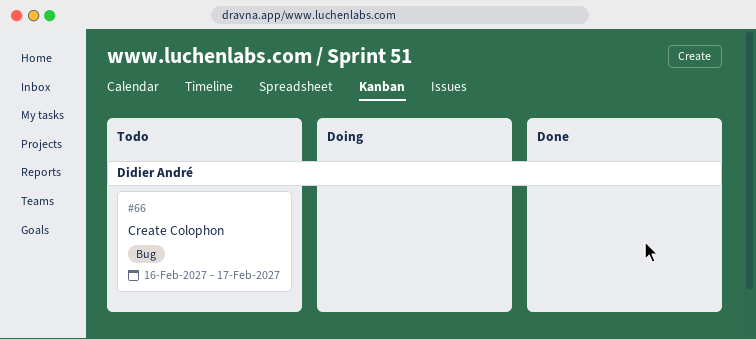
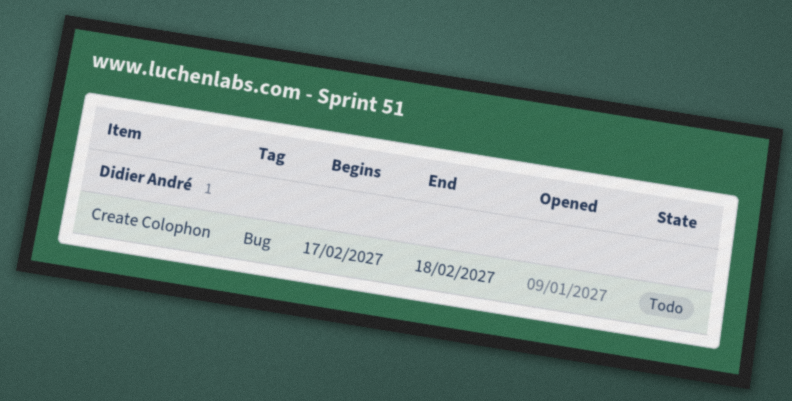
Create Colophon, start: Feb 16 -> Feb 17
Create Colophon, due: Feb 17 -> Feb 18

